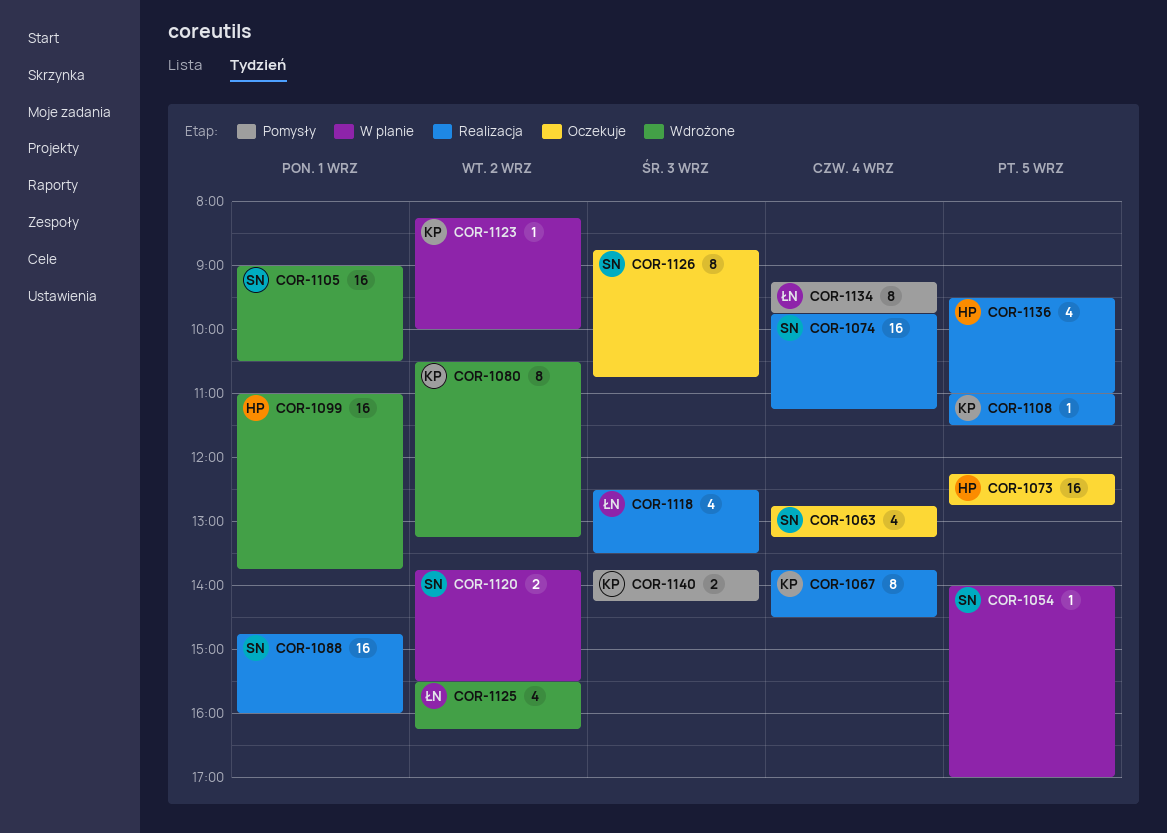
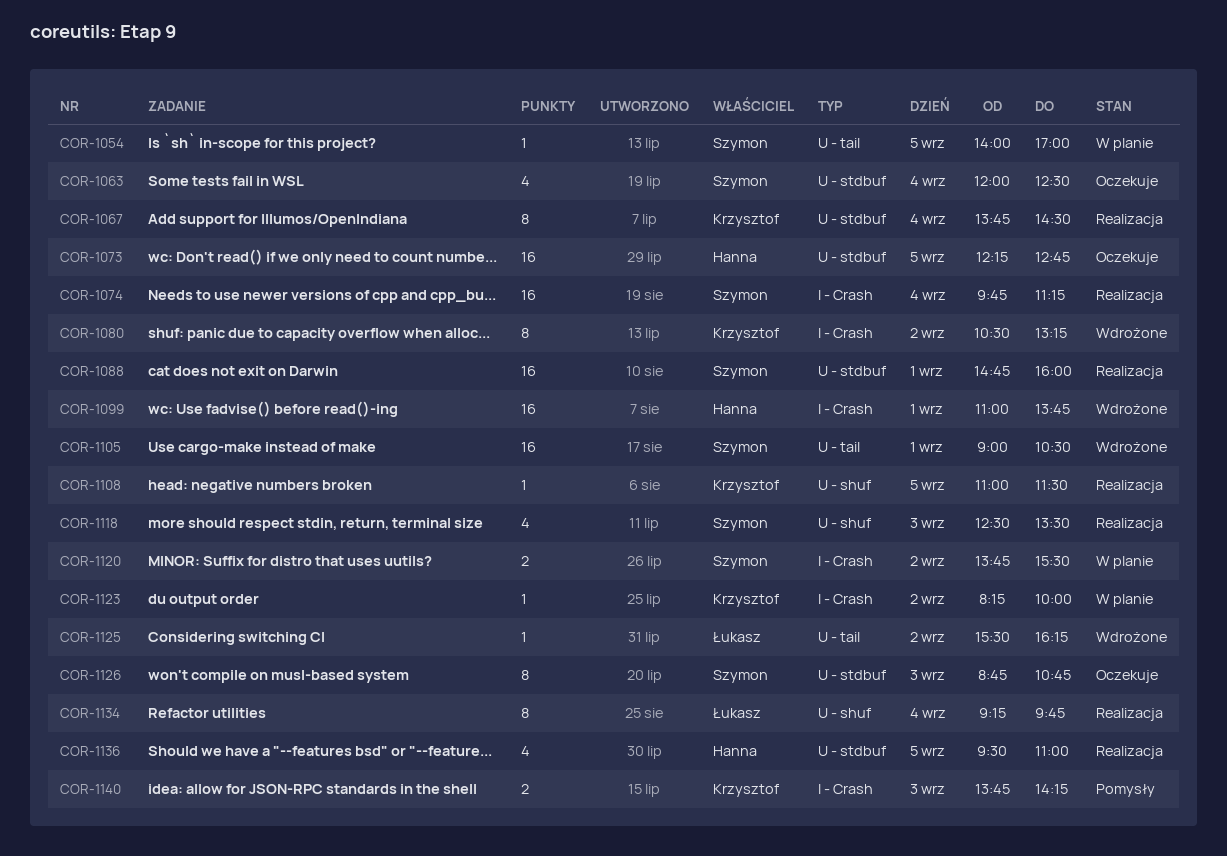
COR-1063, begins: 12:45 -> 12:00
COR-1063, ends: 13:15 -> 12:30
COR-1118, owner: Łukasz -> Szymon
COR-1125, estimate: 4 -> 1
COR-1134, status: Pomysły -> Realizacja

